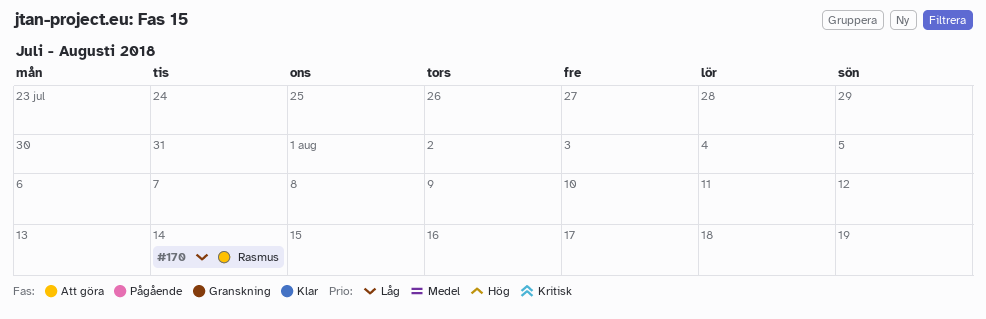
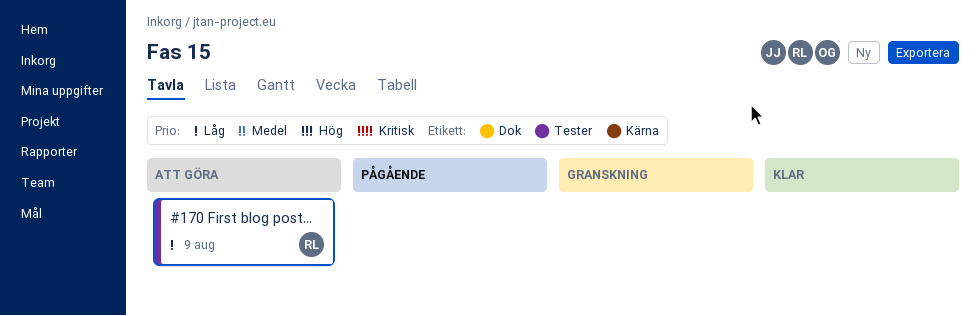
#170, due: Aug 14 -> Aug 9

